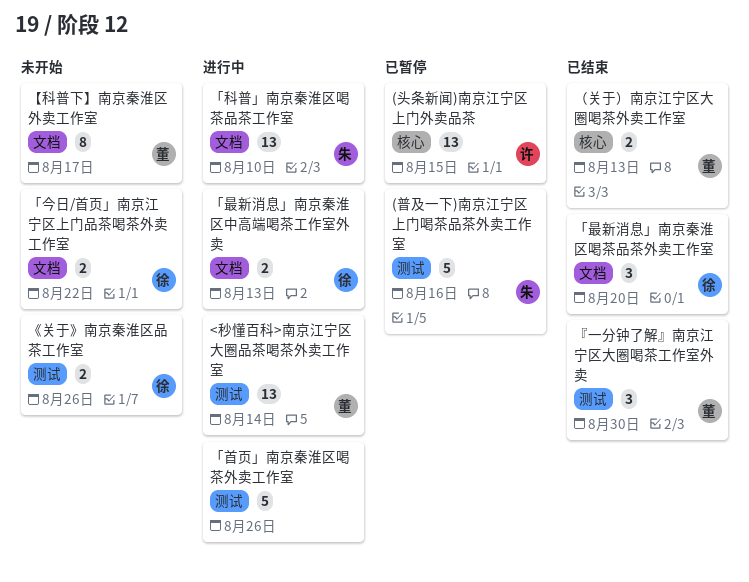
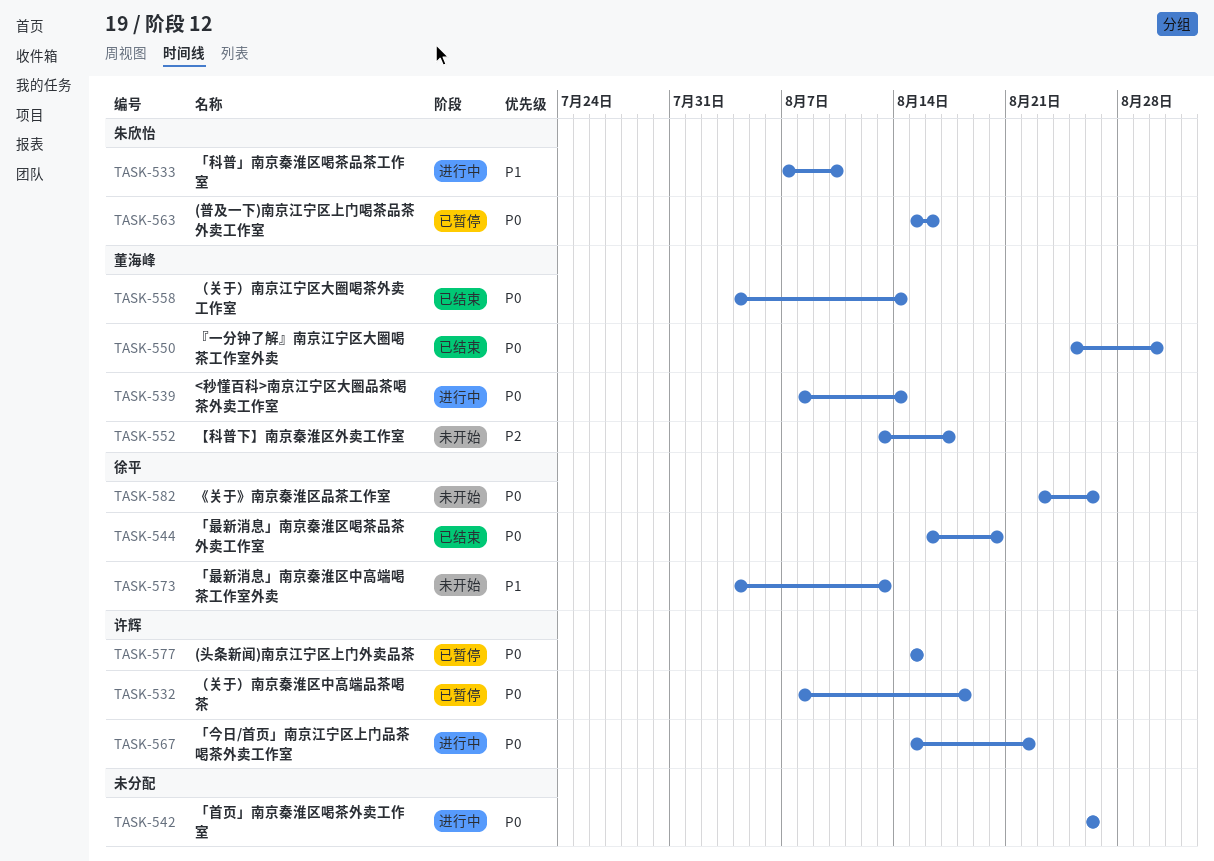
「今日/首页」南京江宁区上门品茶喝茶外卖工作室, status: 未开始 -> 进行中
「今日/首页」南京江宁区上门品茶喝茶外卖工作室, owner: 徐平 -> 许辉
「最新消息」南京秦淮区中高端喝茶工作室外卖, status: 进行中 -> 未开始
（关于）南京江宁区大圈喝茶外卖工作室, due: Aug 13 -> Aug 14
（关于）南京秦淮区中高端品茶喝茶: none -> present

